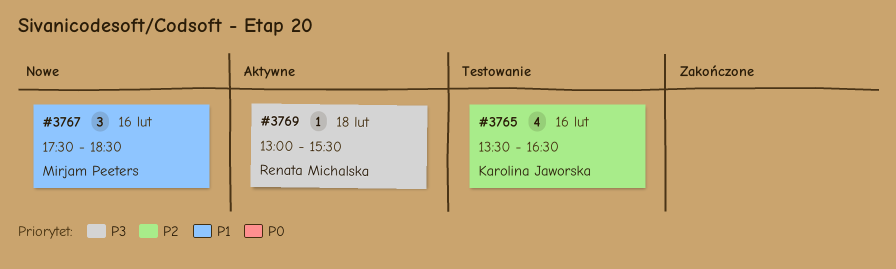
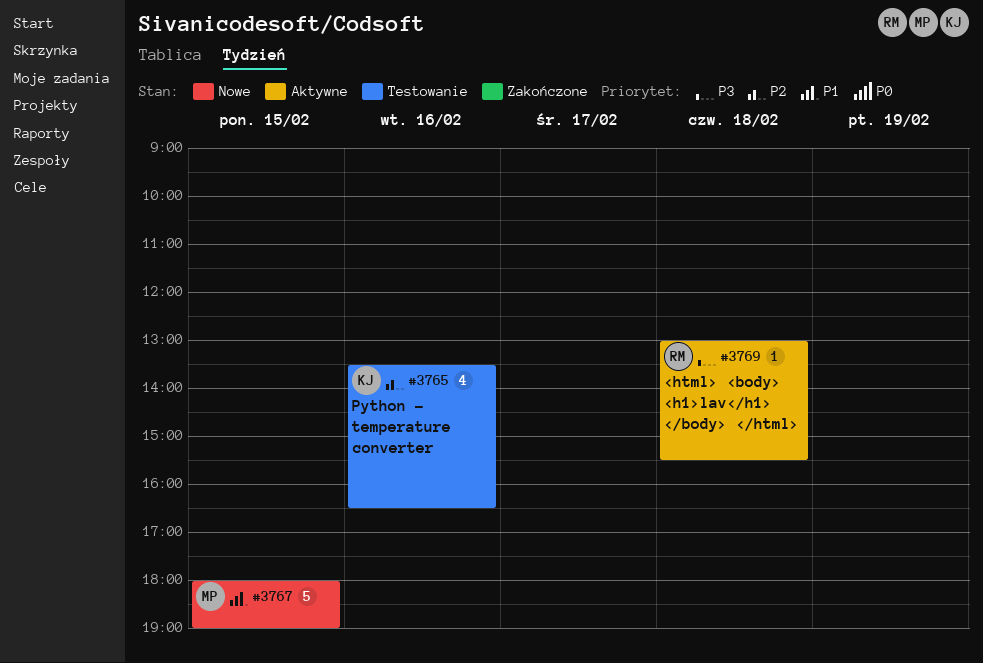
#3767, estimate: 3 -> 5
#3767, day: Feb 16 -> Feb 15
#3767, begins: 17:30 -> 18:00
#3767, ends: 18:30 -> 19:00

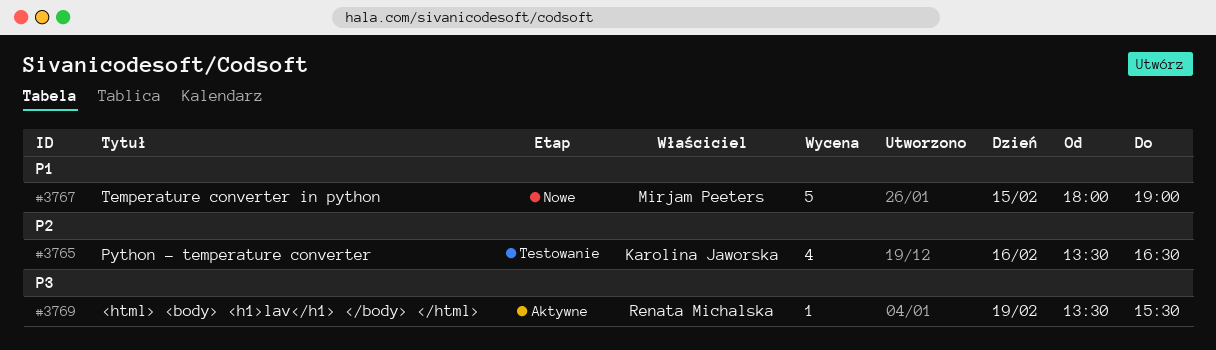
#3769, day: Feb 18 -> Feb 19
#3769, begins: 13:00 -> 13:30

